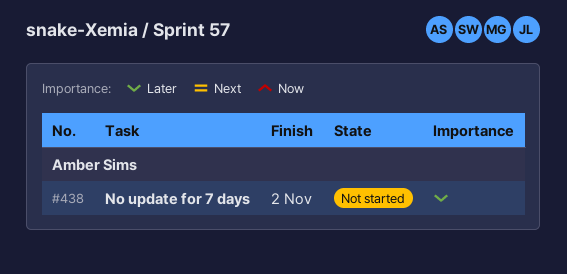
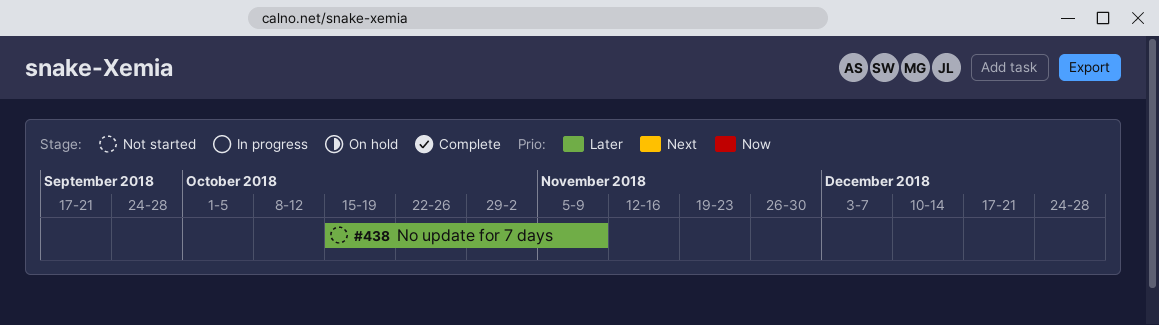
#438, due: Nov 2 -> Nov 9

